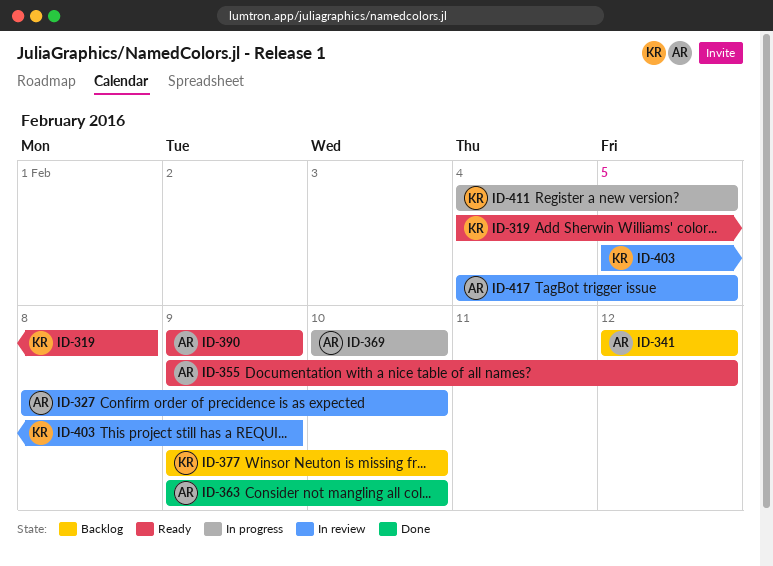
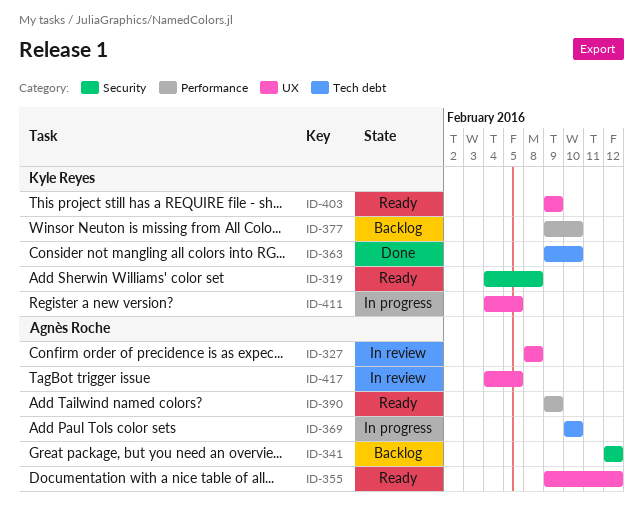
ID-327, due: Feb 10 -> Feb 8
ID-363, owner: Agnès Roche -> Kyle Reyes
ID-403, status: In review -> Ready
ID-403, start: Feb 5 -> Feb 9

